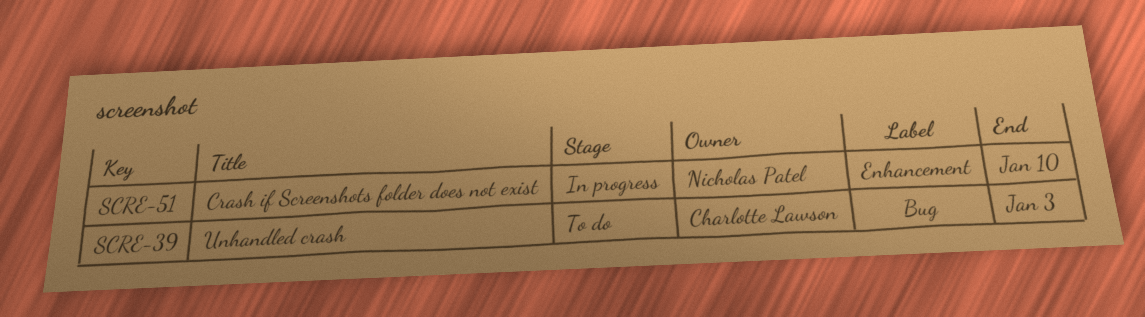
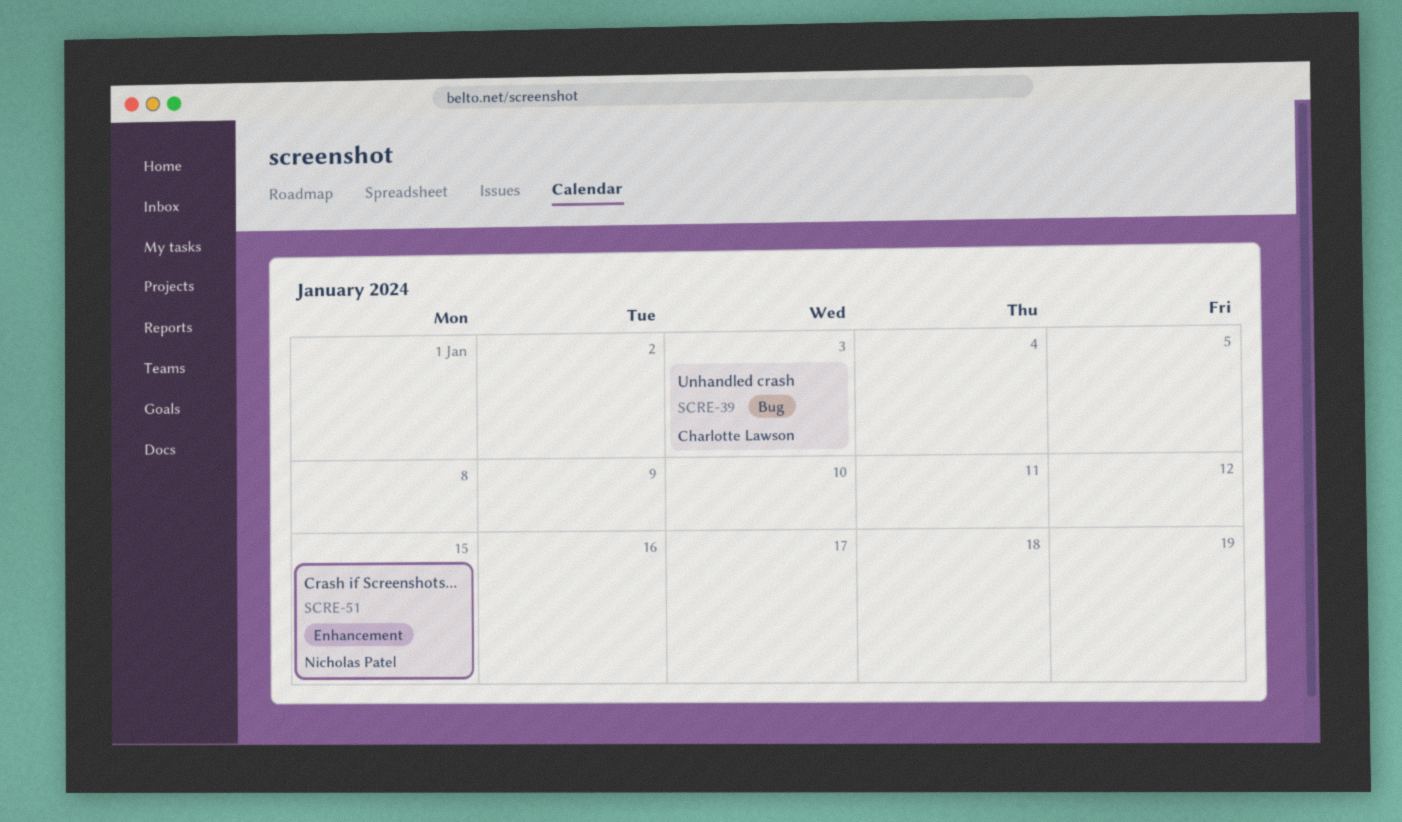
SCRE-51, due: Jan 10 -> Jan 15

